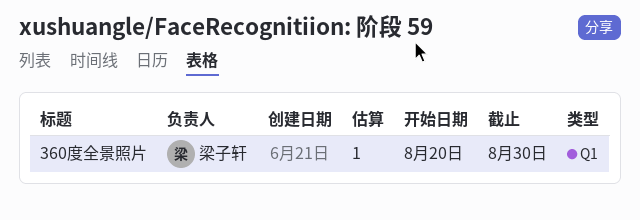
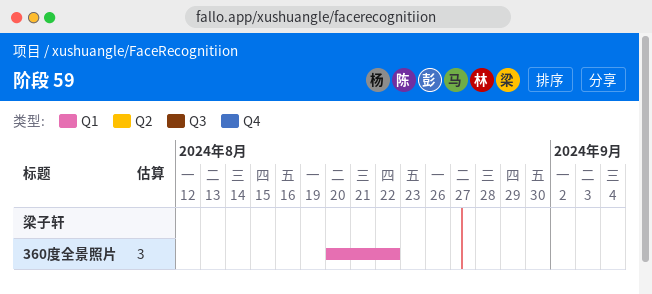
360度全景照片, estimate: 1 -> 3
360度全景照片, due: Aug 30 -> Aug 22

